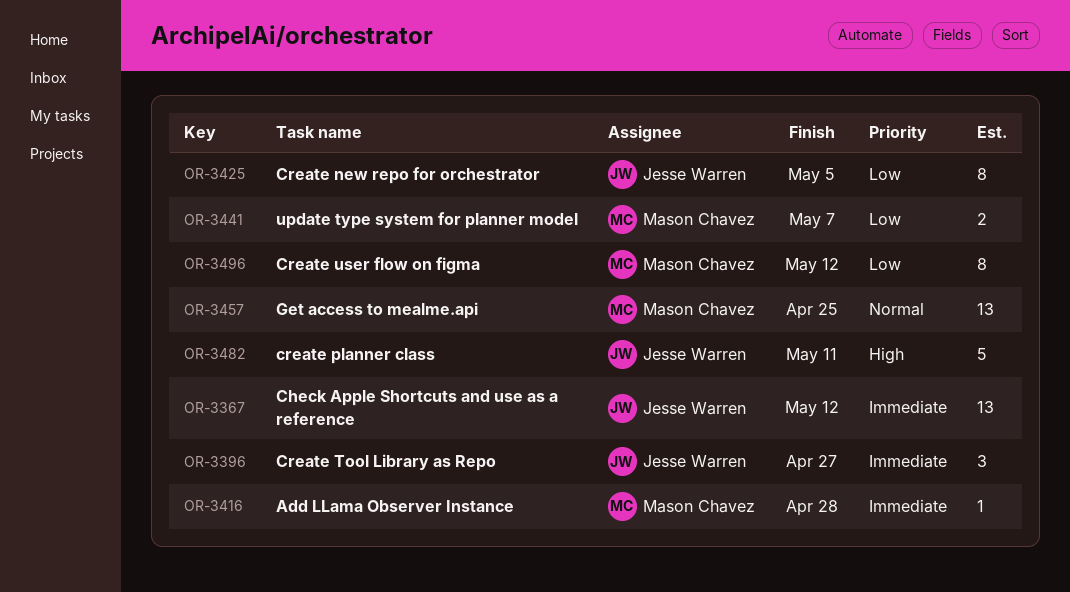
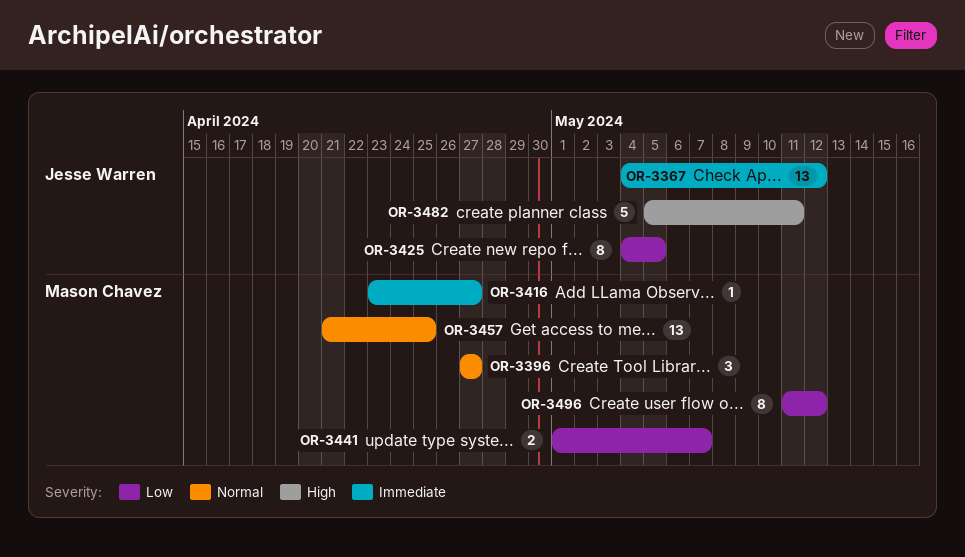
OR-3396, owner: Jesse Warren -> Mason Chavez
OR-3396, priority: Immediate -> Normal
OR-3416, due: Apr 28 -> Apr 27

